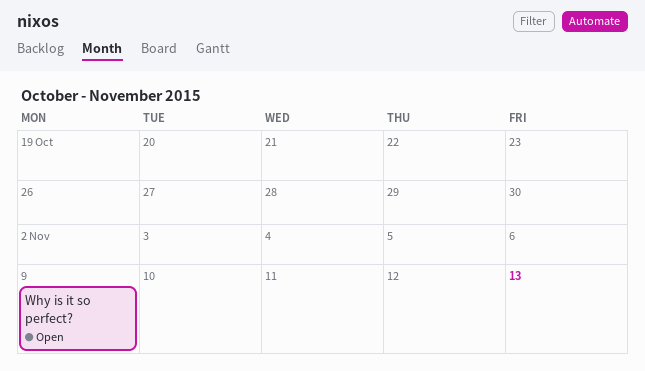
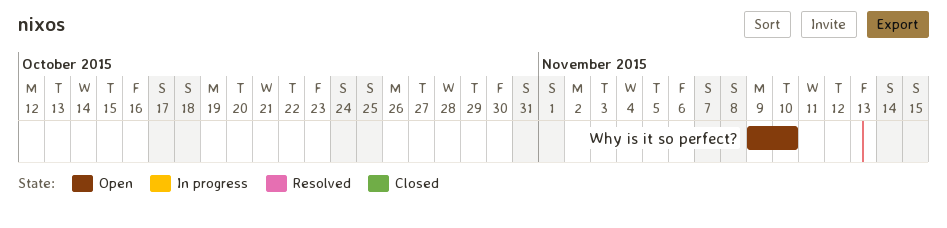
Why is it so perfect?, due: Nov 9 -> Nov 10

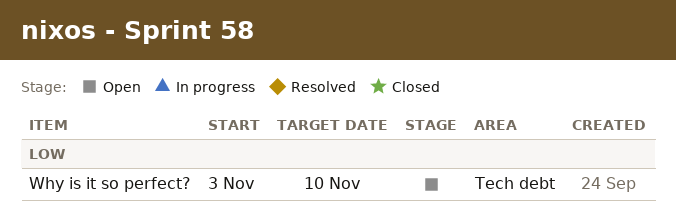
Why is it so perfect?, start: Nov 9 -> Nov 3

